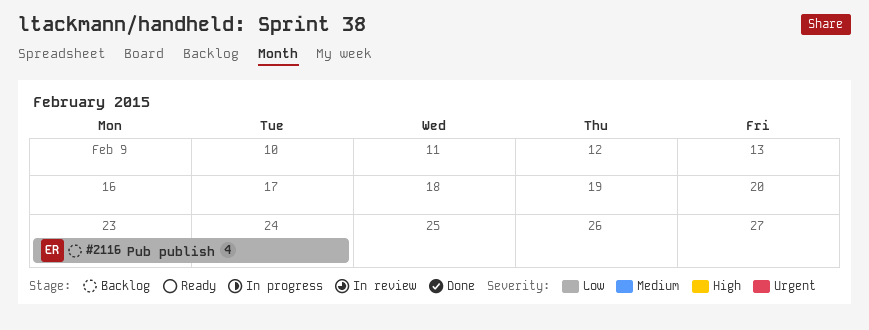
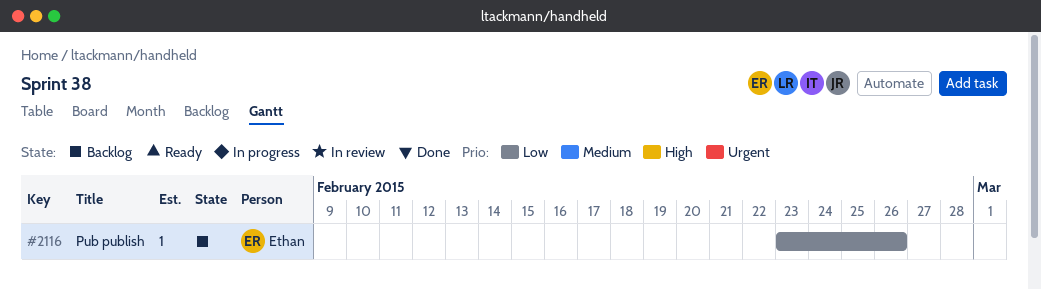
#2116, estimate: 4 -> 1
#2116, due: Feb 24 -> Feb 26

